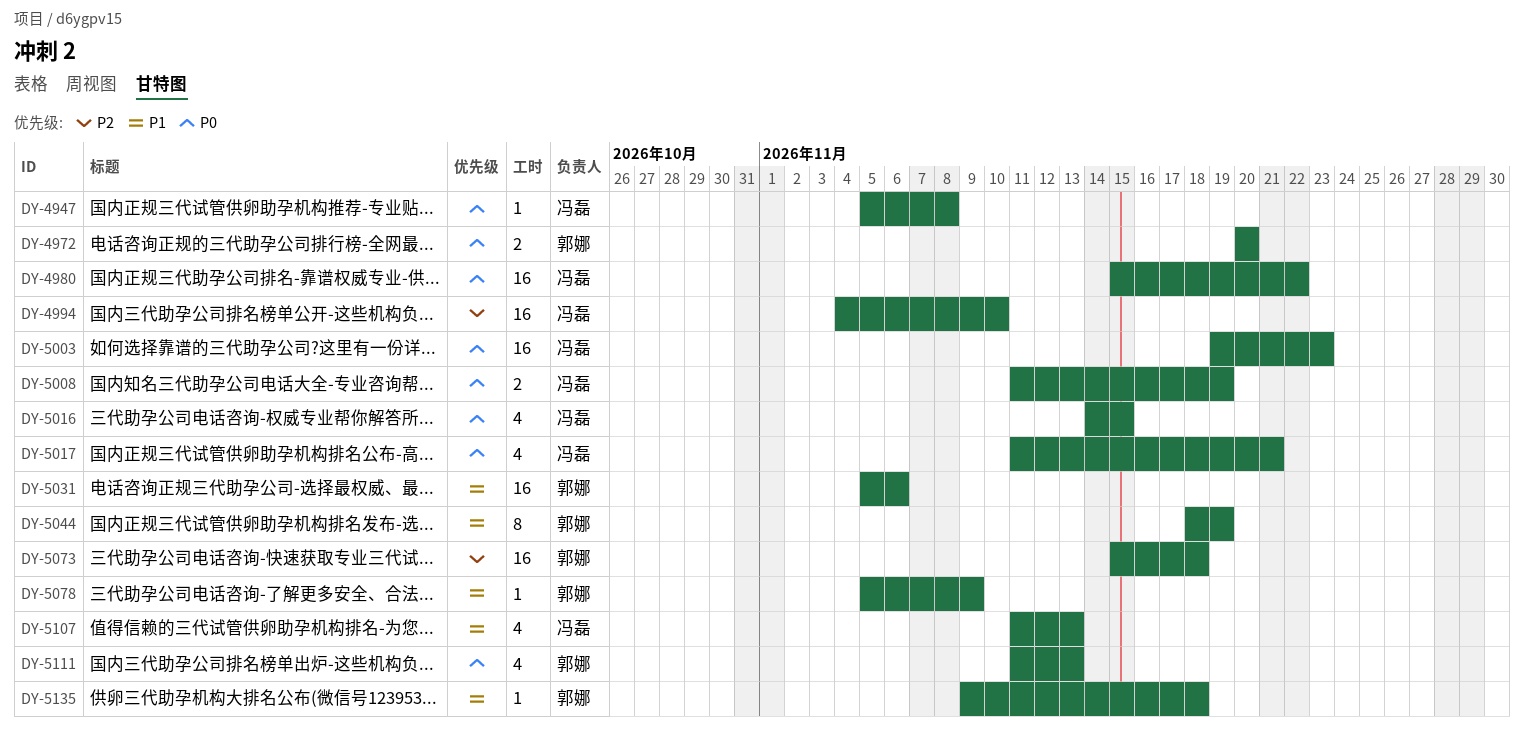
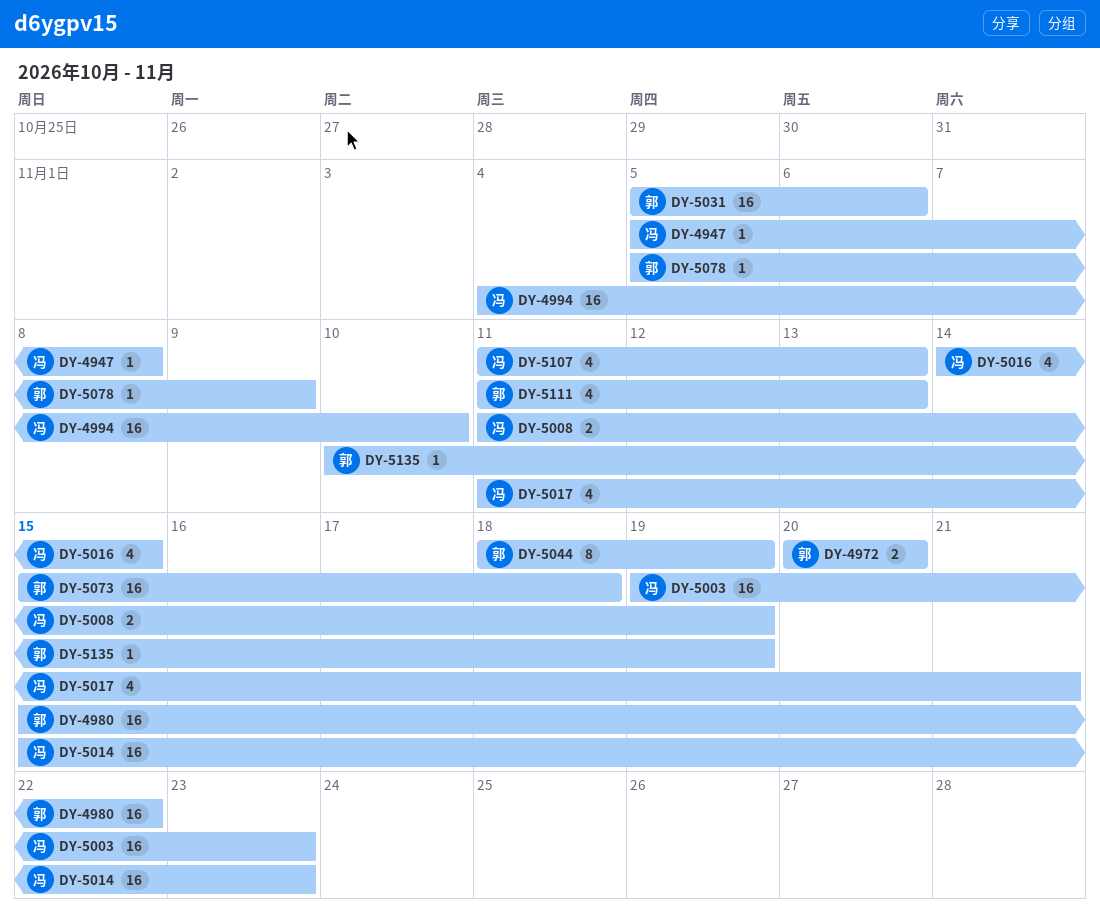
DY-4980, owner: 冯磊 -> 郭娜
DY-5014: none -> present
DY-5135, start: Nov 9 -> Nov 10
DY-5135, due: Nov 18 -> Nov 19

